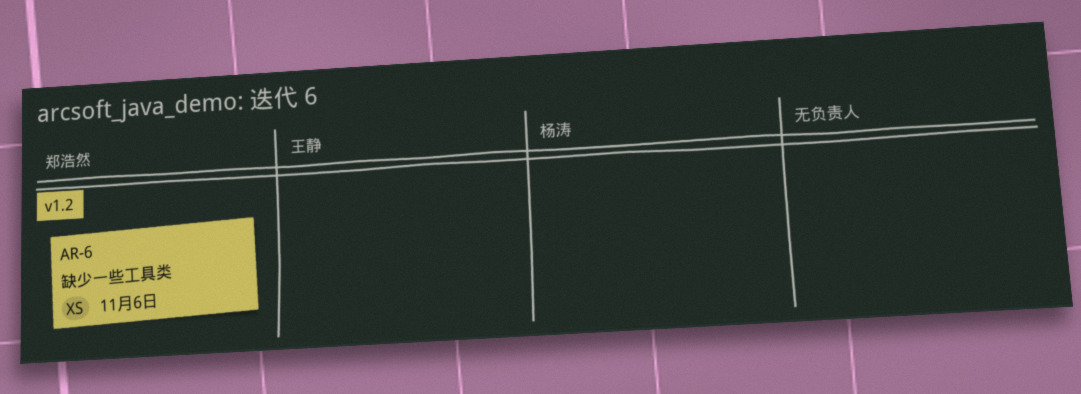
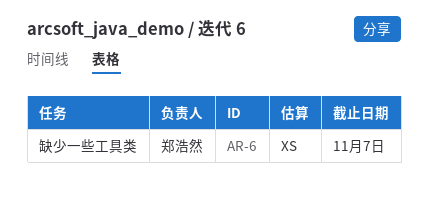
AR-6, due: Nov 6 -> Nov 7

